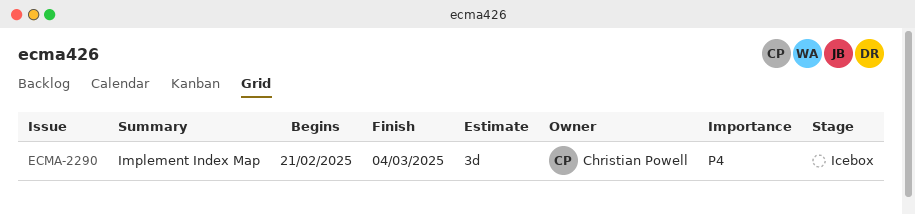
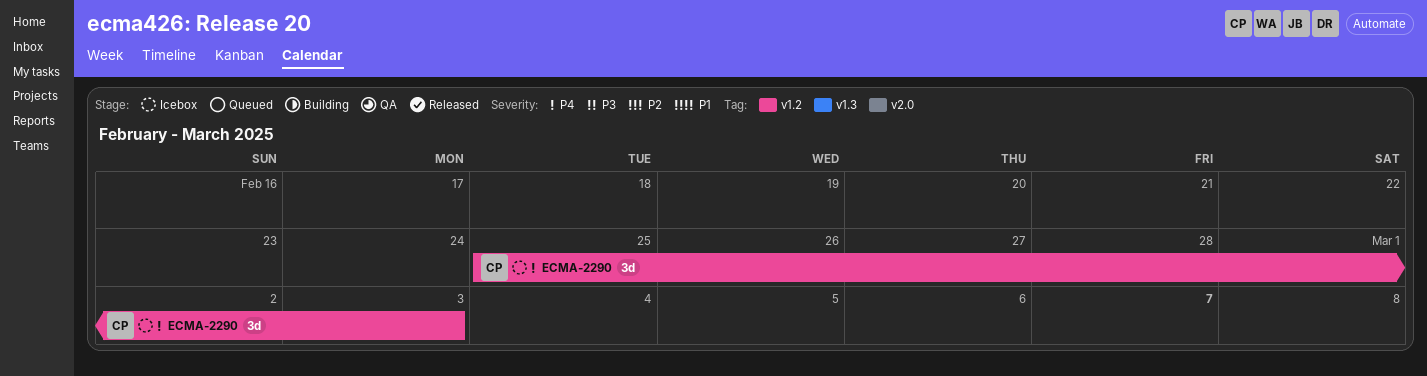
ECMA-2290, start: Feb 21 -> Feb 25
ECMA-2290, due: Mar 4 -> Mar 3

